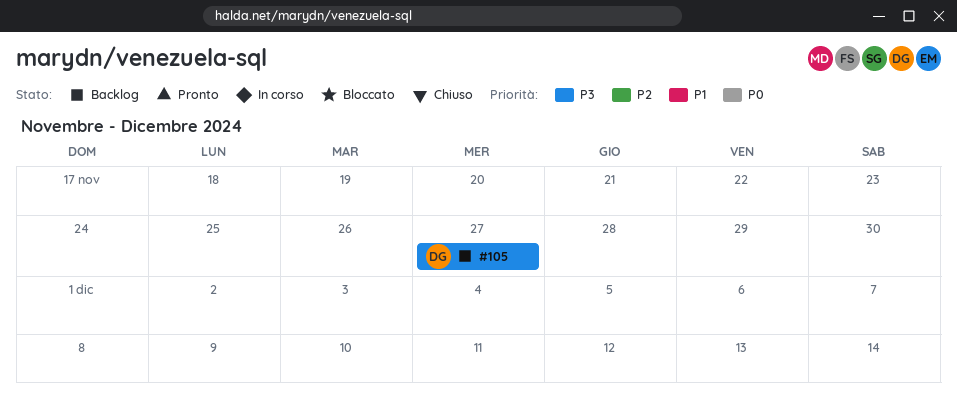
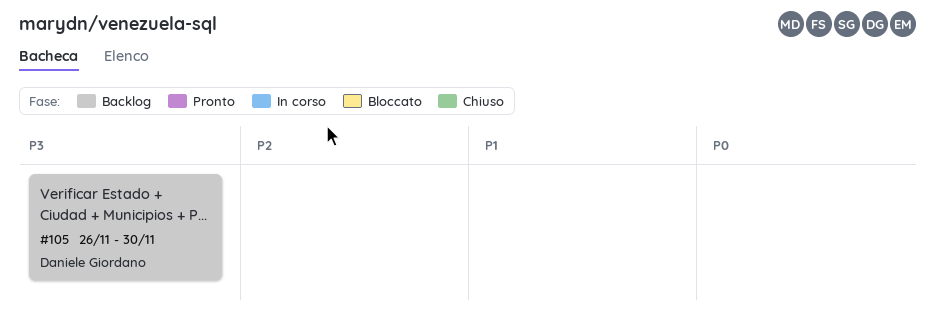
#105, start: Nov 27 -> Nov 26
#105, due: Nov 27 -> Nov 30

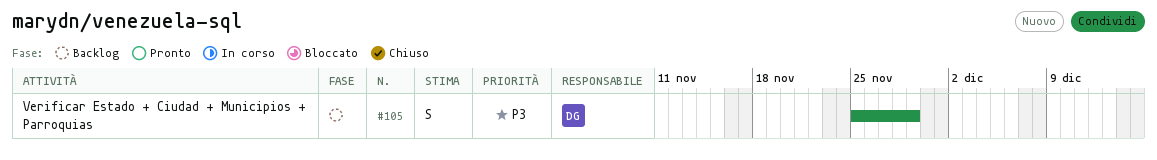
#105, start: Nov 26 -> Nov 25
#105, due: Nov 30 -> Nov 29

